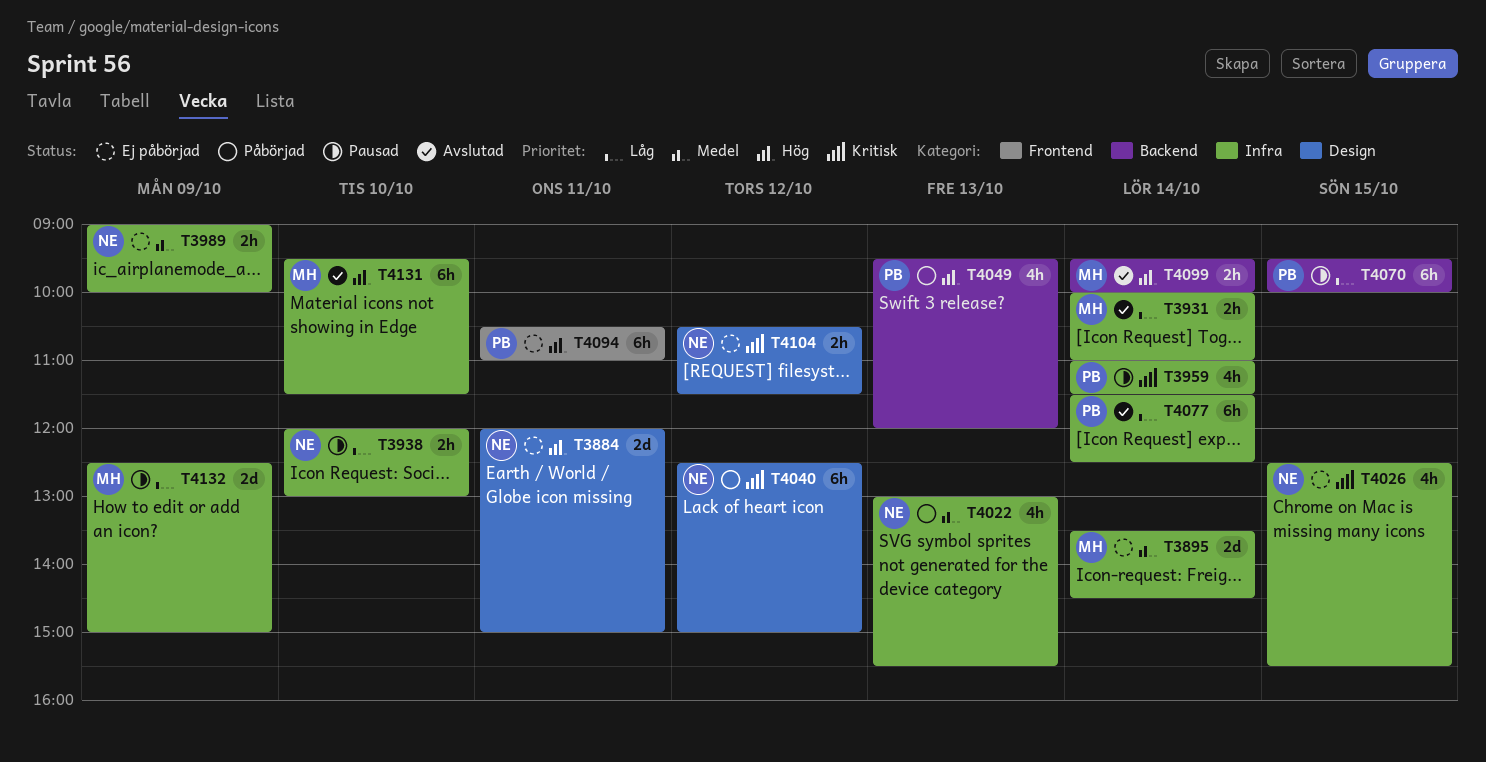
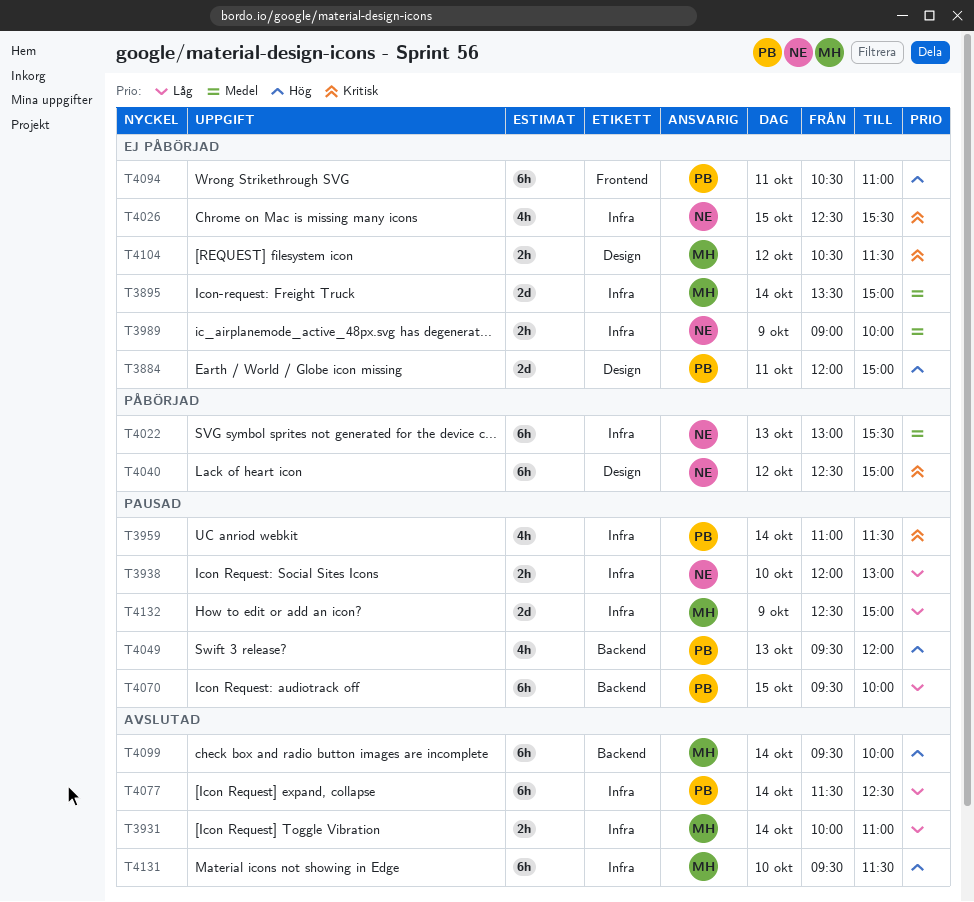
T3884, owner: NE -> PB
T3895, ends: 14:30 -> 15:00
T4022, estimate: 4h -> 6h
T4049, status: Påbörjad -> Pausad
T4099, estimate: 2h -> 6h
T4104, owner: NE -> MH

